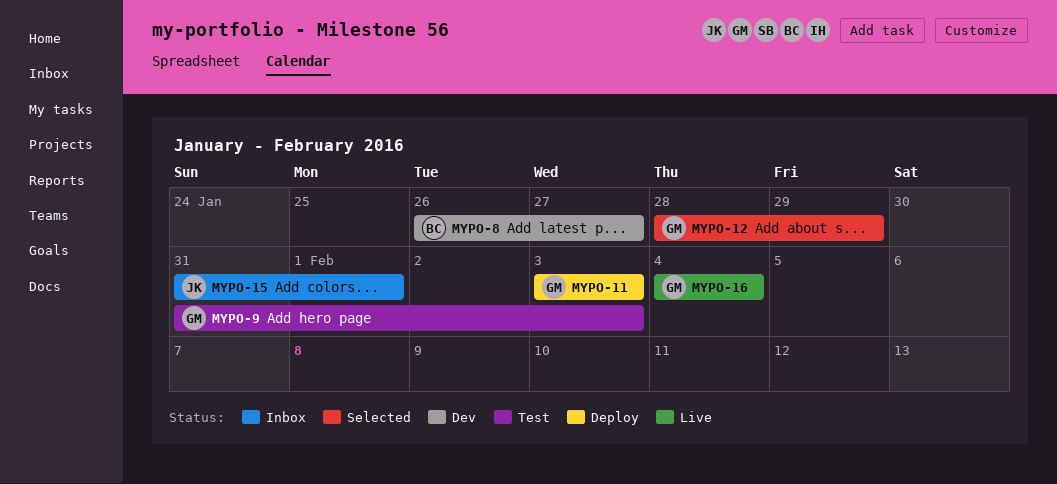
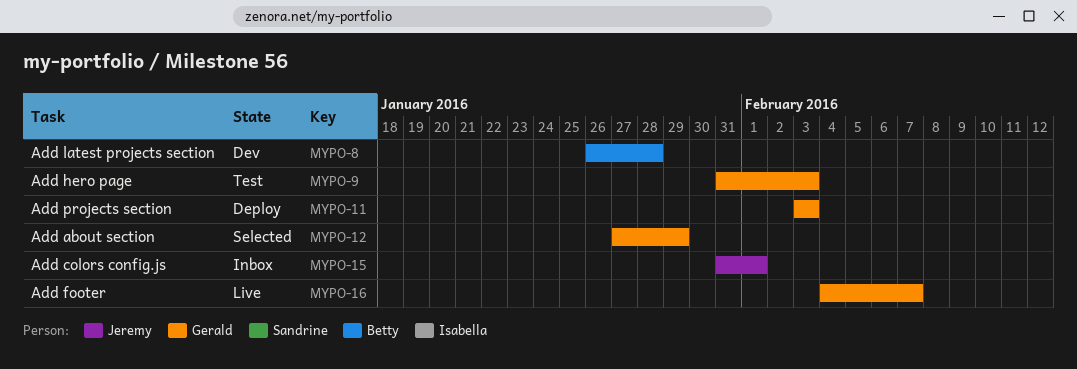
MYPO-8, due: Jan 27 -> Jan 28
MYPO-12, start: Jan 28 -> Jan 27
MYPO-16, due: Feb 4 -> Feb 7

